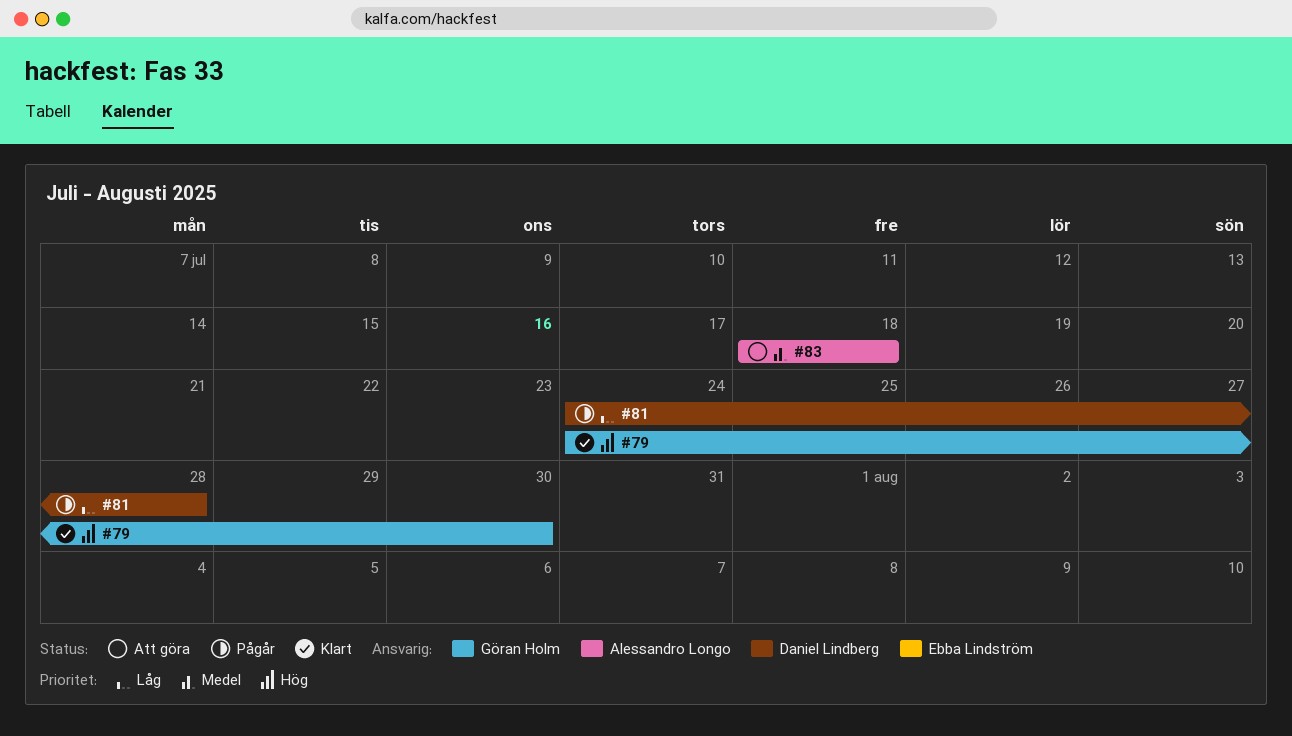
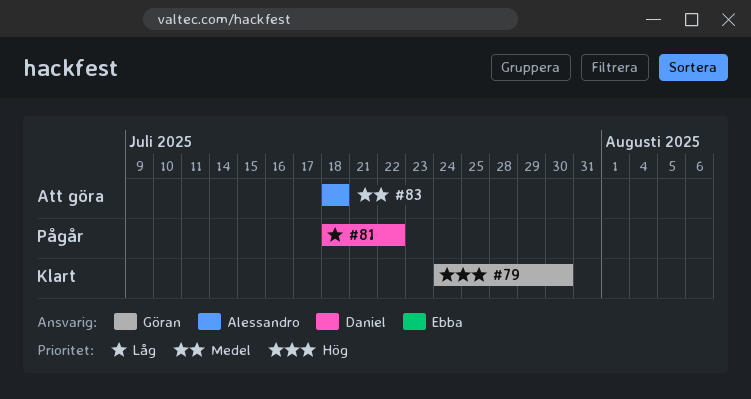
#81, start: Jul 24 -> Jul 18
#81, due: Jul 28 -> Jul 22

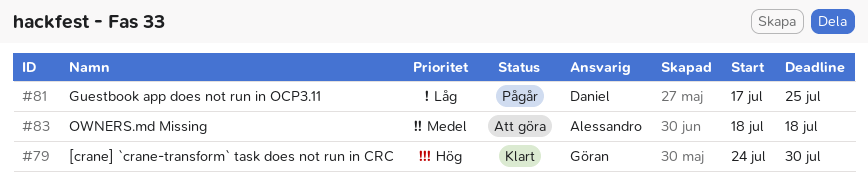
#81, start: Jul 18 -> Jul 17
#81, due: Jul 22 -> Jul 25

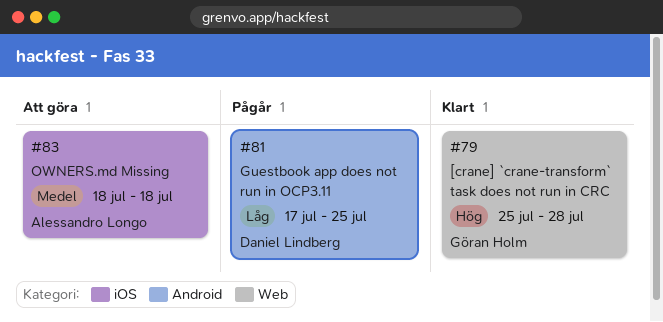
#79, start: Jul 24 -> Jul 25
#79, due: Jul 30 -> Jul 28

